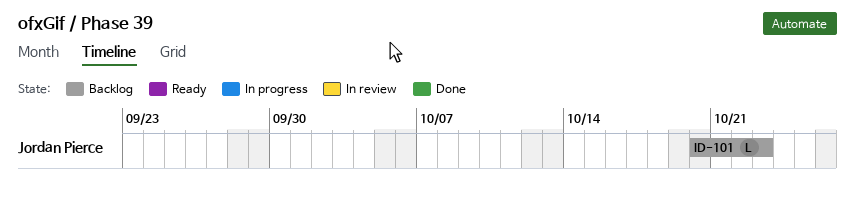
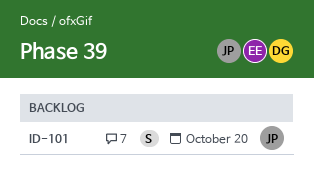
ID-101, estimate: L -> S
ID-101, due: Oct 23 -> Oct 20

